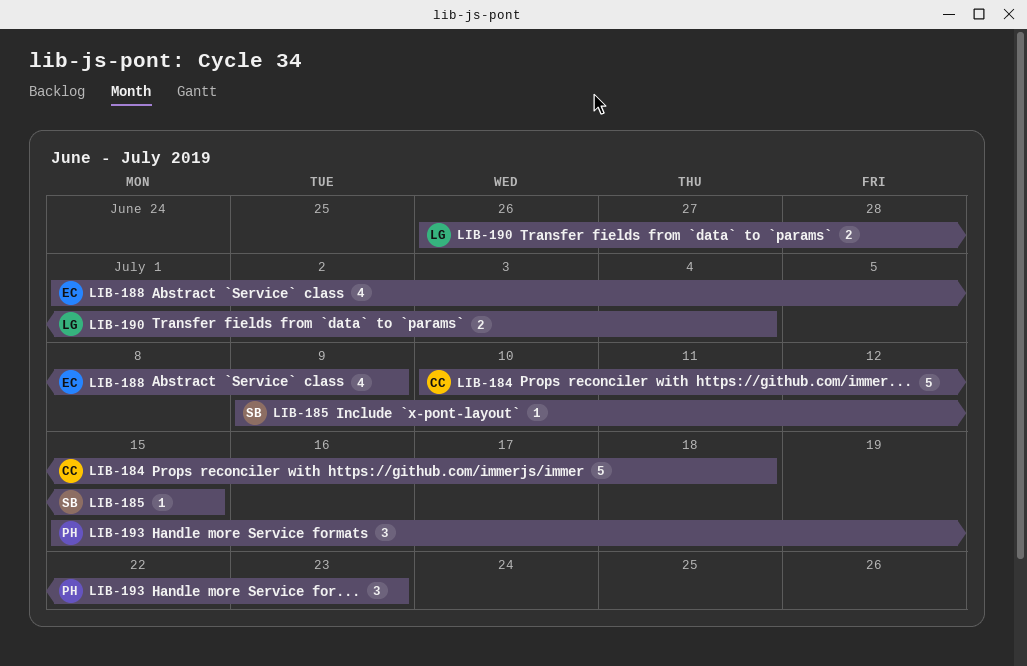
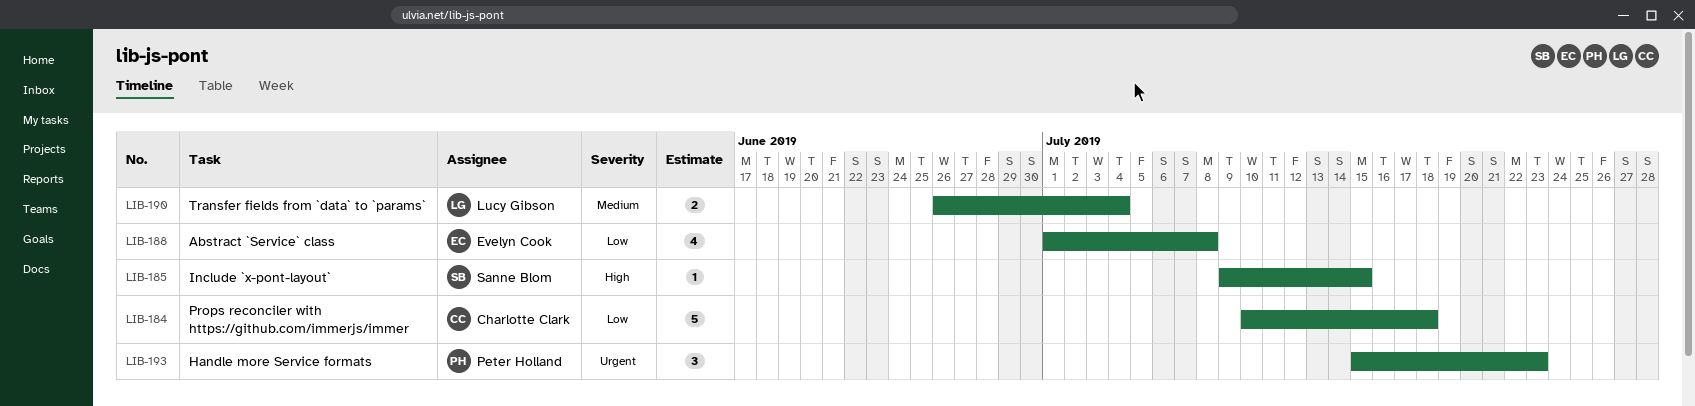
LIB-188, due: Jul 9 -> Jul 8

